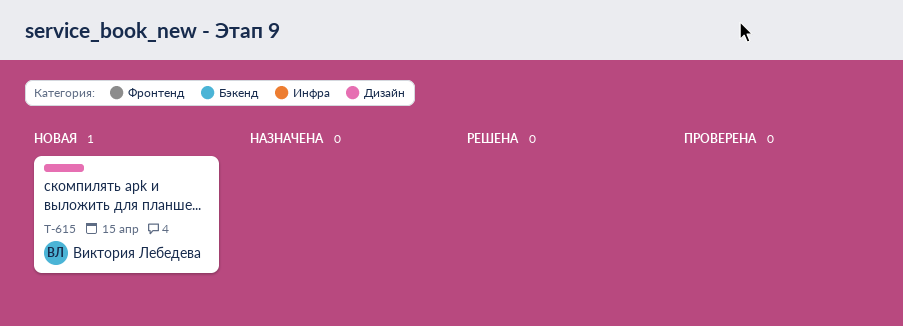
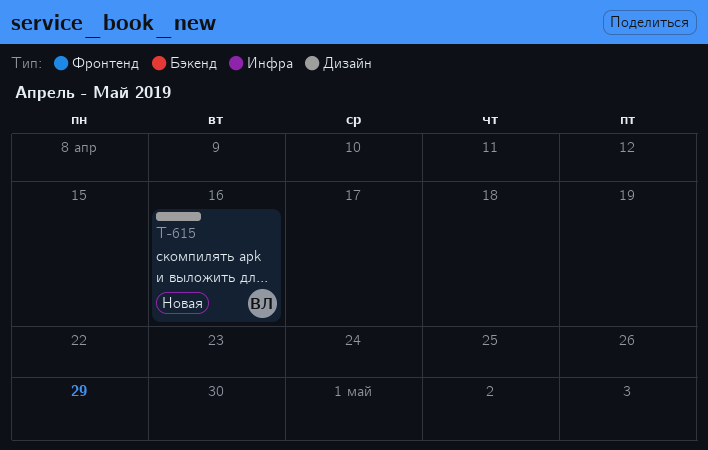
T-615, due: Apr 15 -> Apr 16

